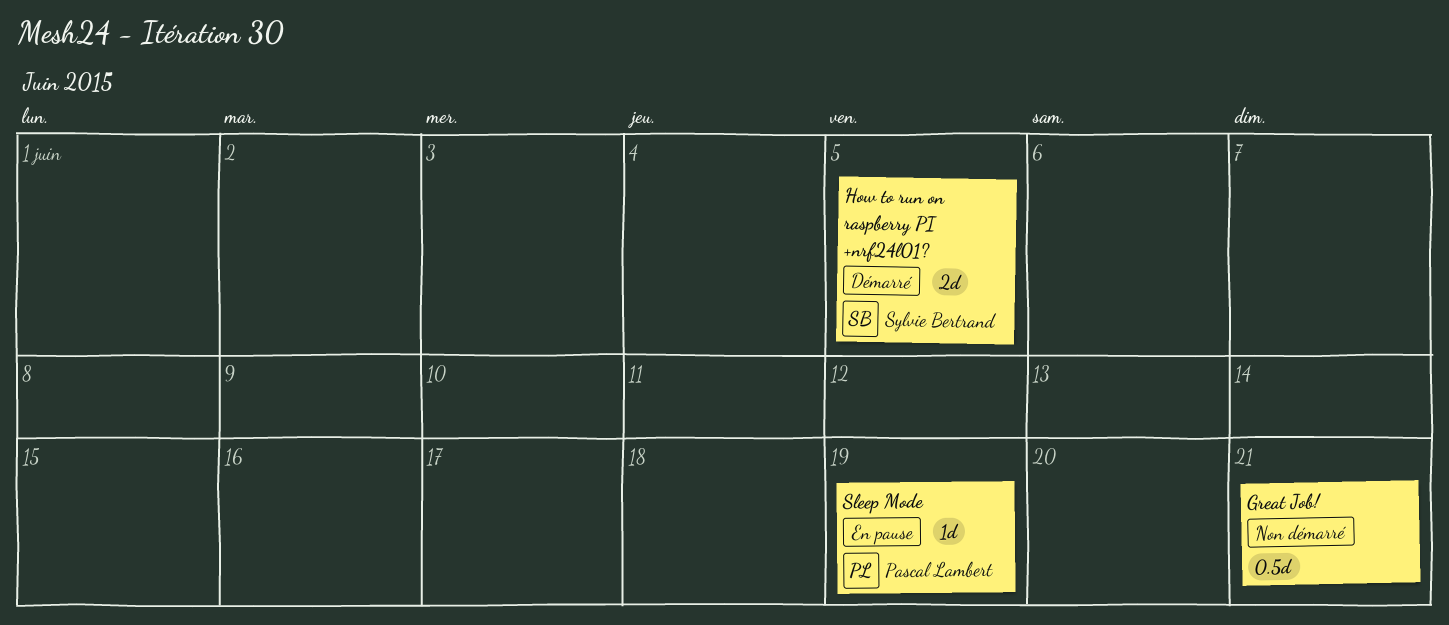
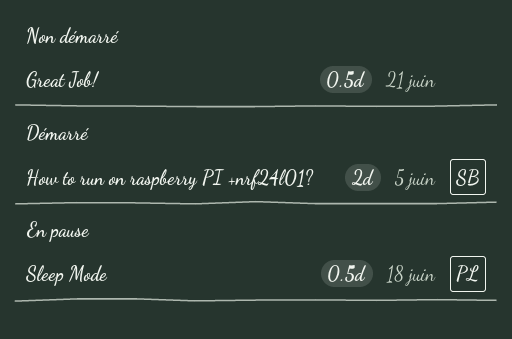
Sleep Mode, estimate: 1d -> 0.5d
Sleep Mode, due: Jun 19 -> Jun 18

